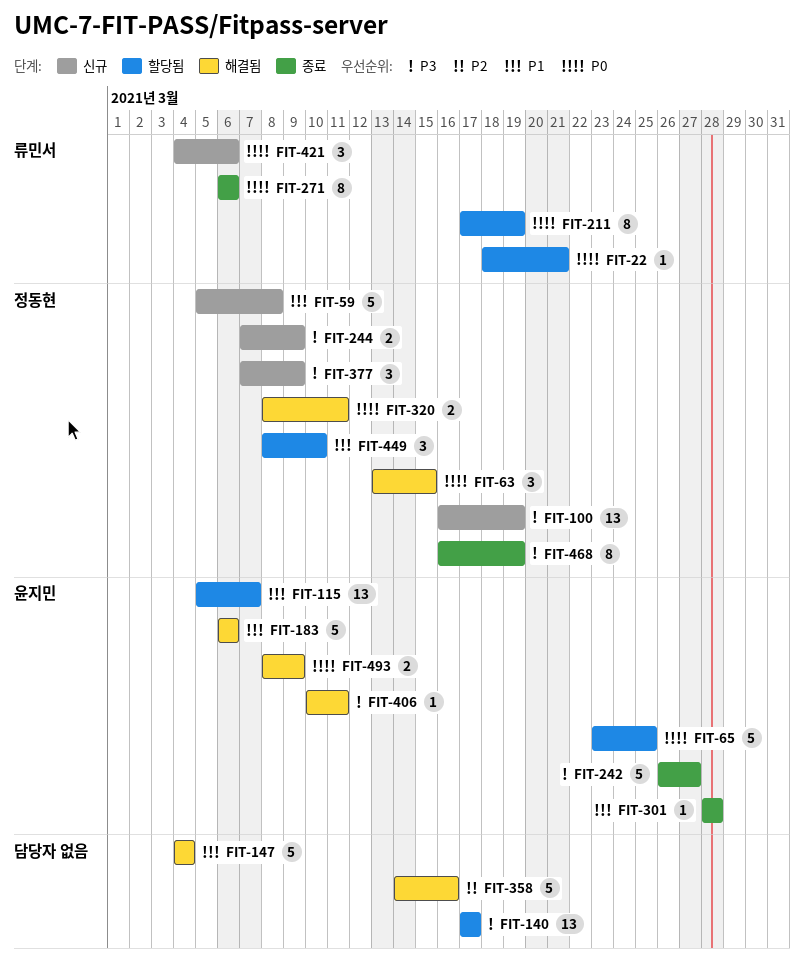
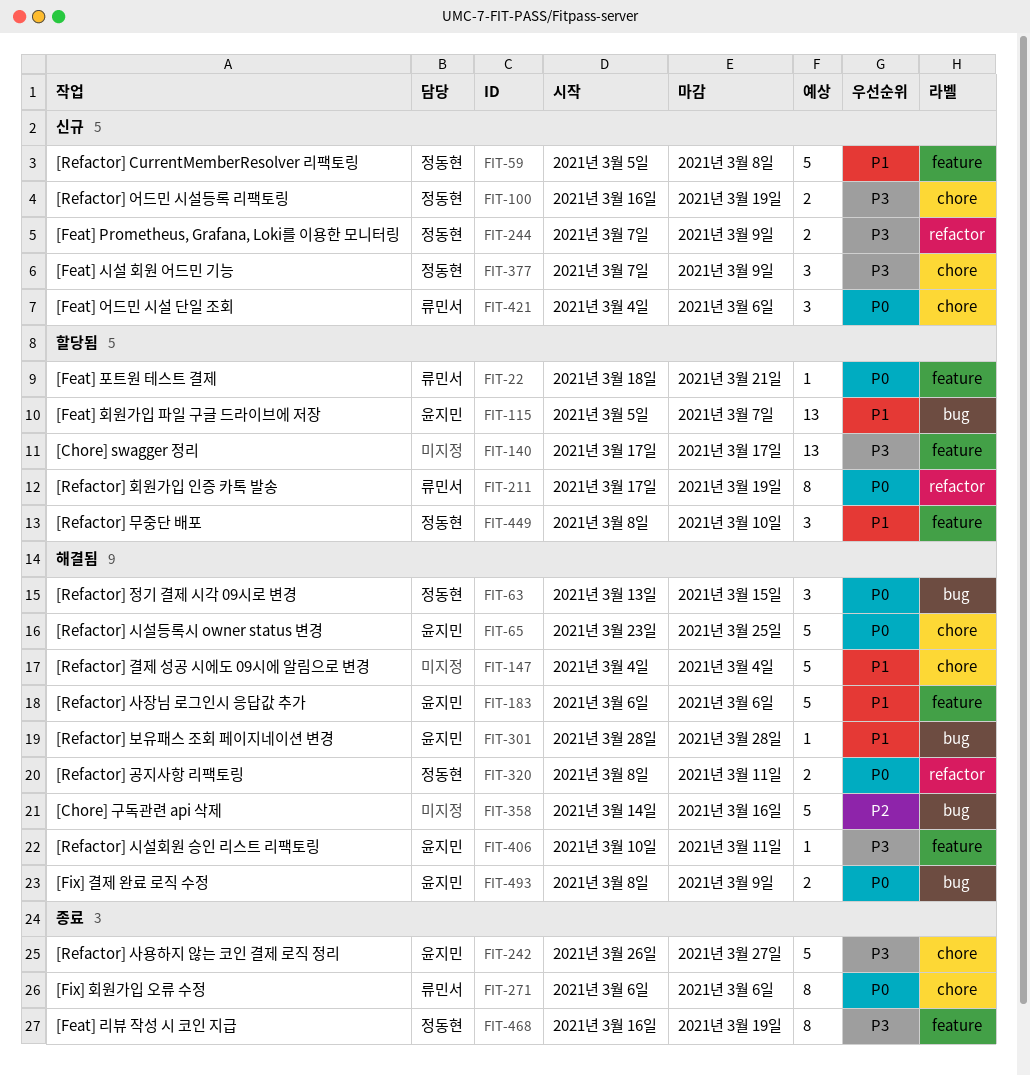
FIT-65, status: 할당됨 -> 해결됨
FIT-100, estimate: 13 -> 2
FIT-301, status: 종료 -> 해결됨

